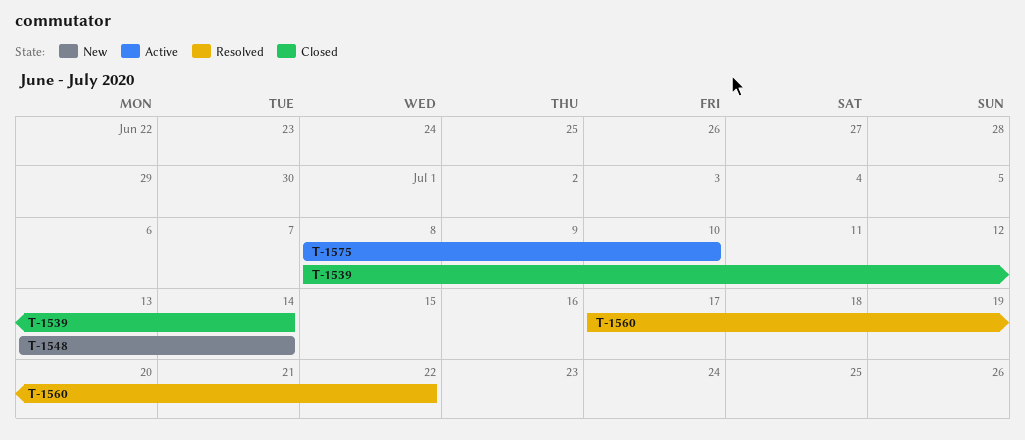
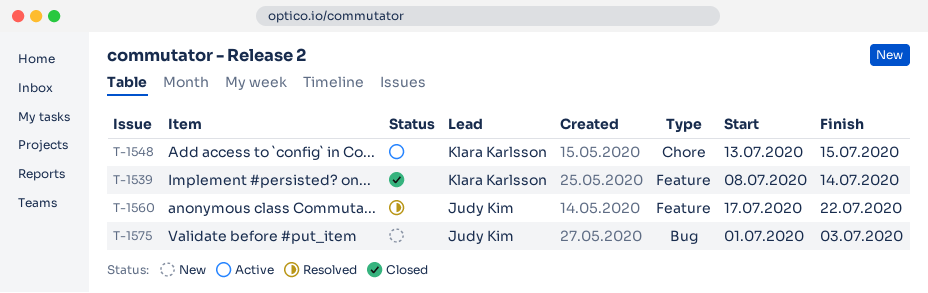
T-1548, status: New -> Active
T-1548, due: Jul 14 -> Jul 15
T-1575, status: Active -> New
T-1575, start: Jul 8 -> Jul 1
T-1575, due: Jul 10 -> Jul 3

